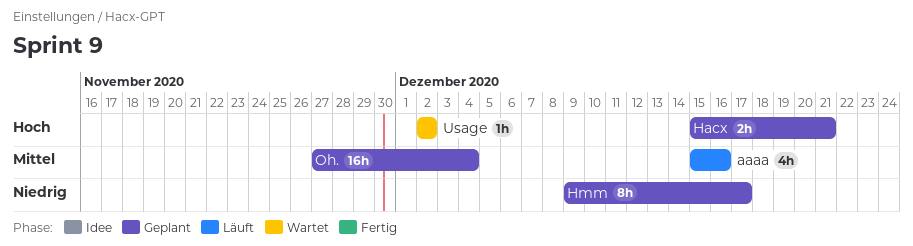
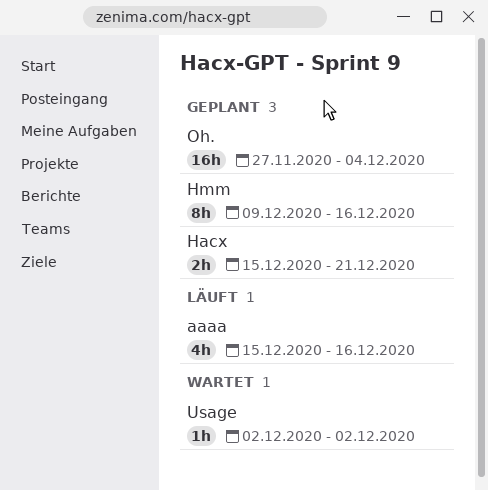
Hmm, due: Dec 17 -> Dec 16

